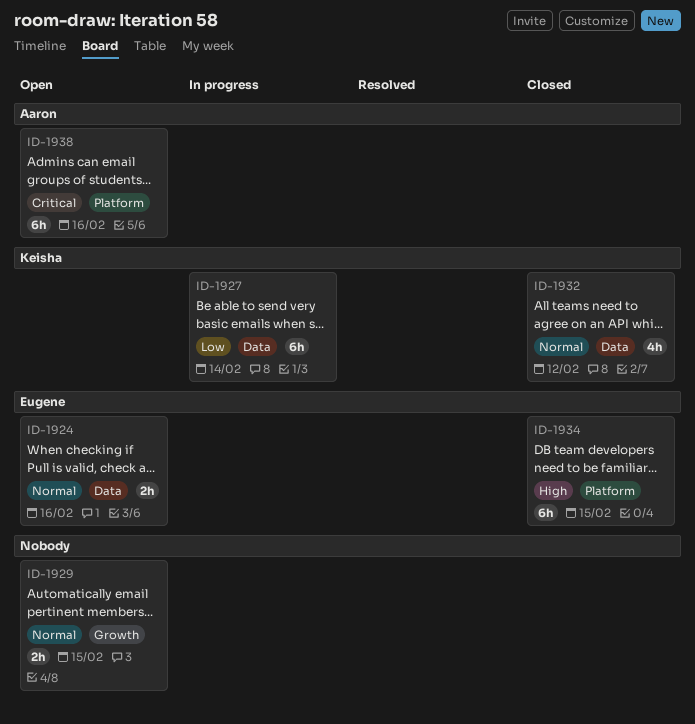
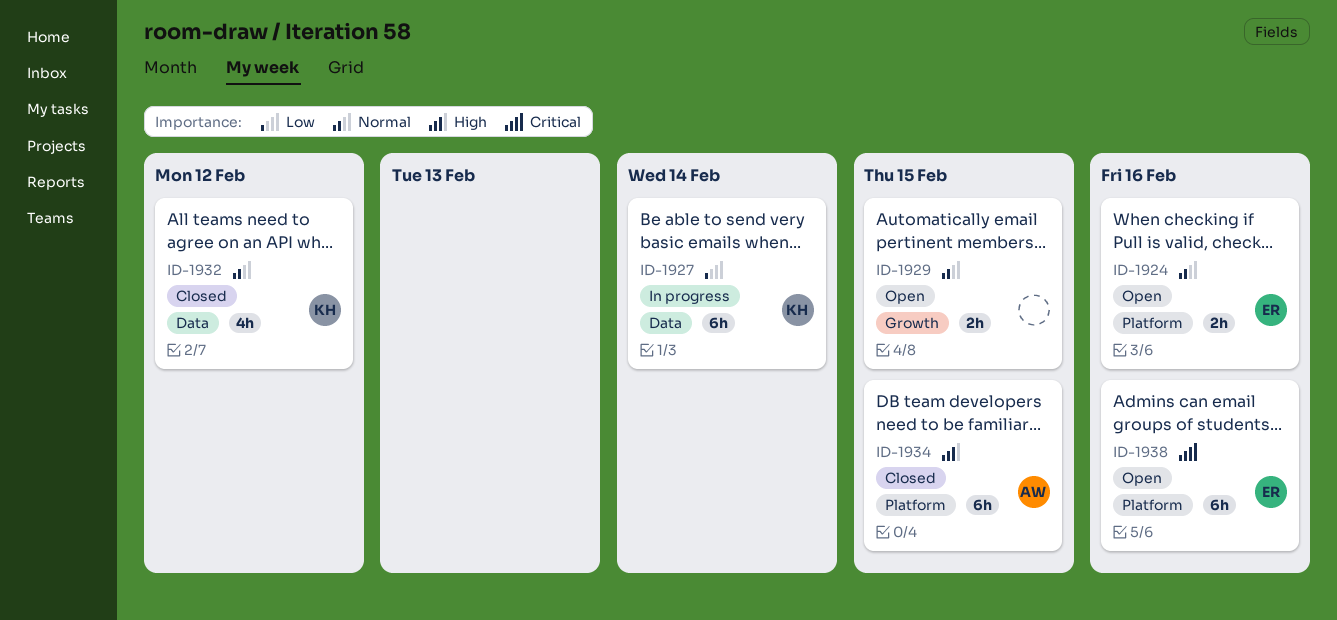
ID-1924, label: Data -> Platform
ID-1934, owner: Eugene -> Aaron
ID-1938, owner: Aaron -> Eugene

